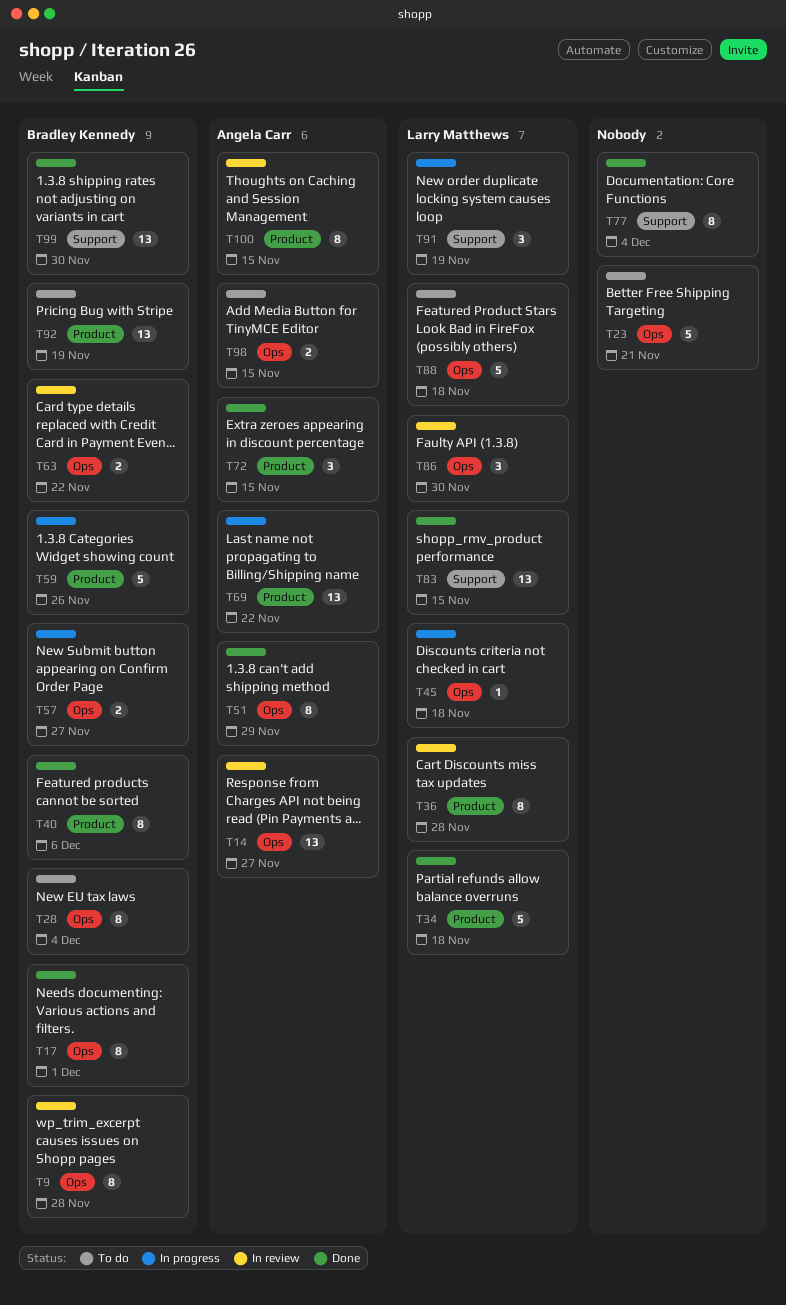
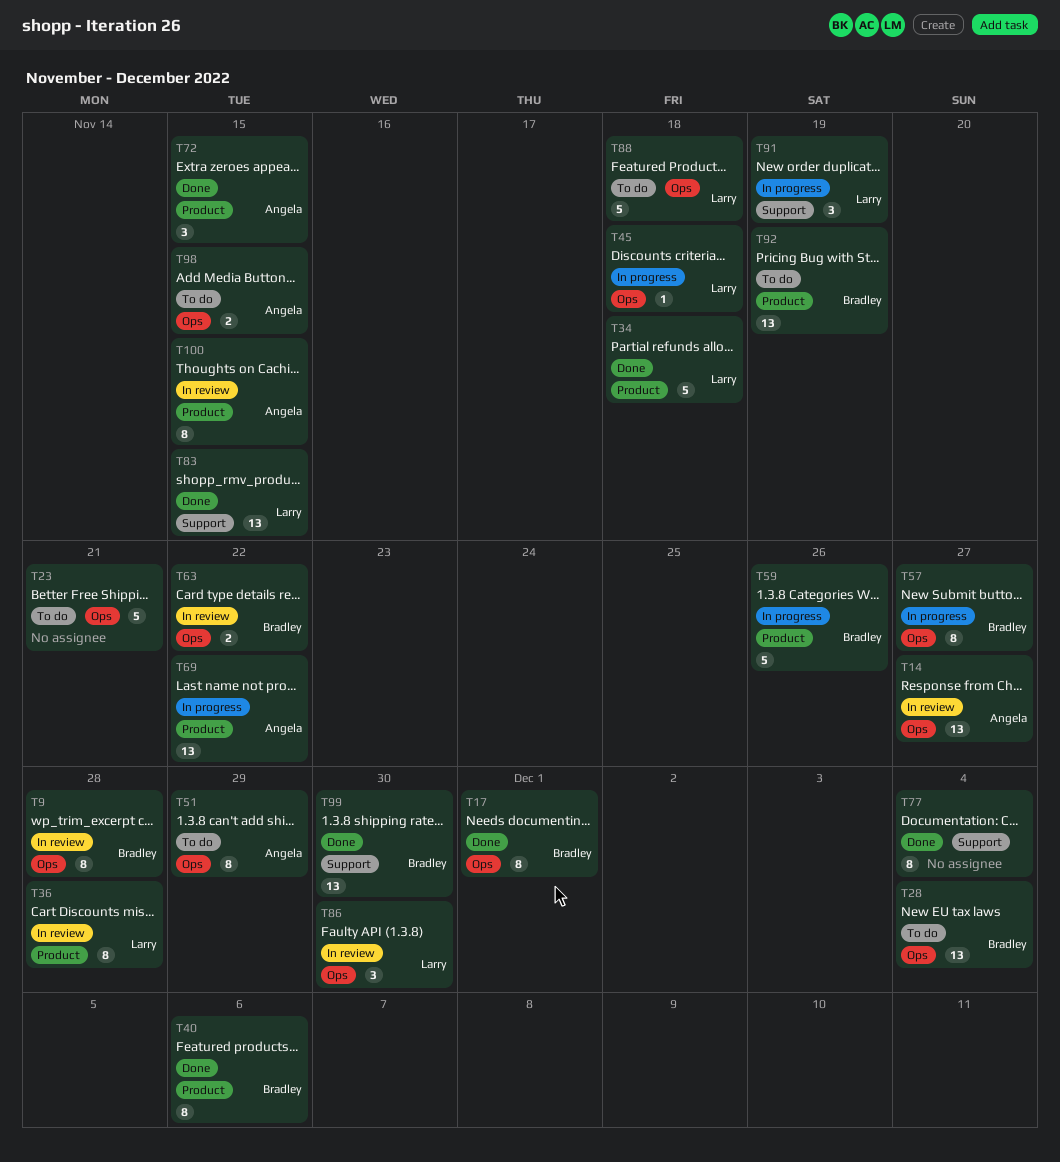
T28, estimate: 8 -> 13
T51, status: Done -> To do
T57, estimate: 2 -> 8

